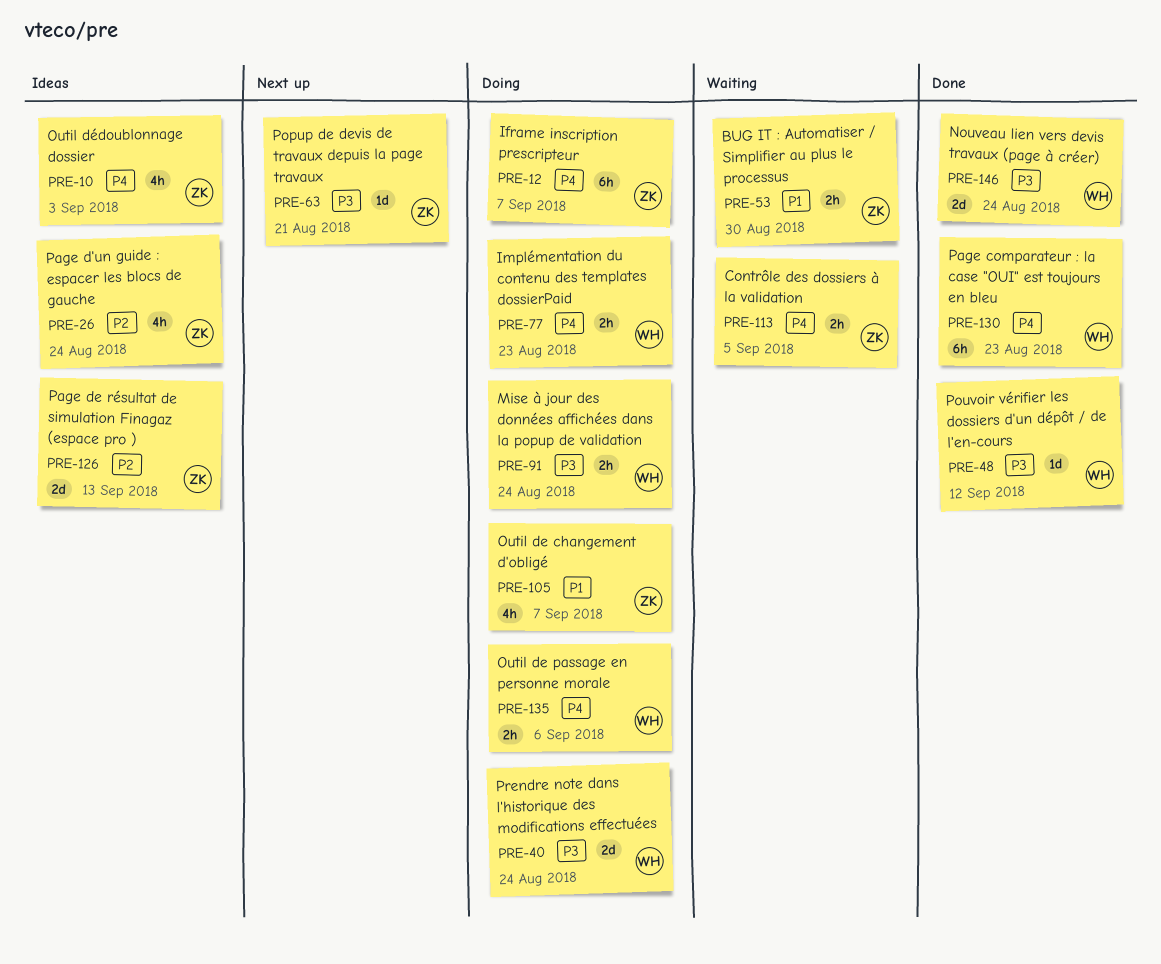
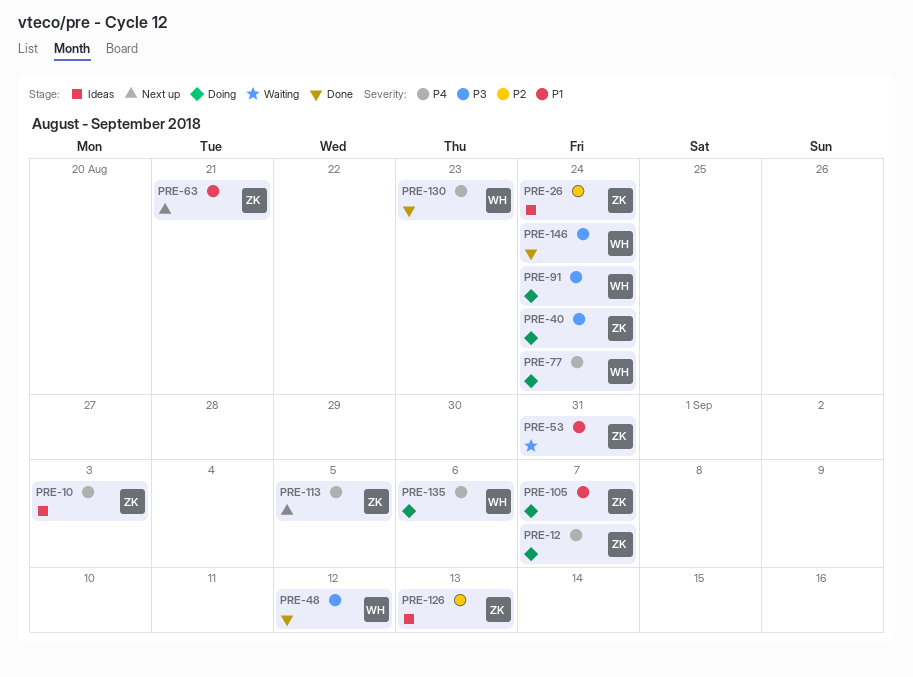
PRE-40, owner: WH -> ZK
PRE-53, due: Aug 30 -> Aug 31
PRE-63, priority: P3 -> P1
PRE-77, due: Aug 23 -> Aug 24
PRE-113, status: Waiting -> Next up

